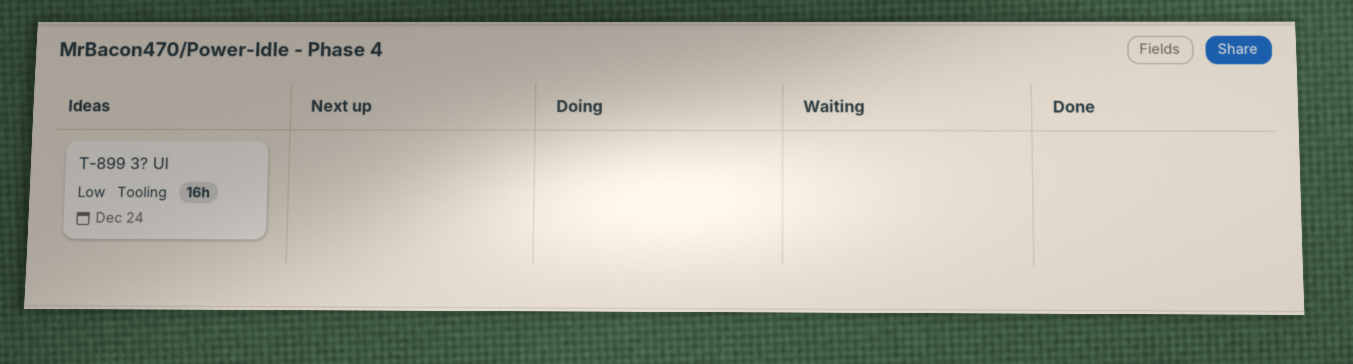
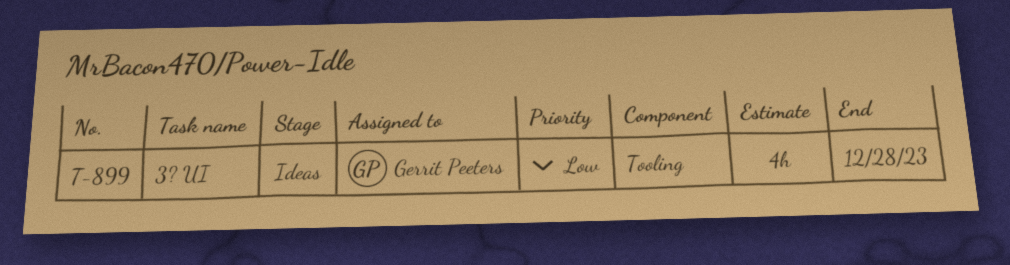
T-899, estimate: 16h -> 4h
T-899, due: Dec 24 -> Dec 28

